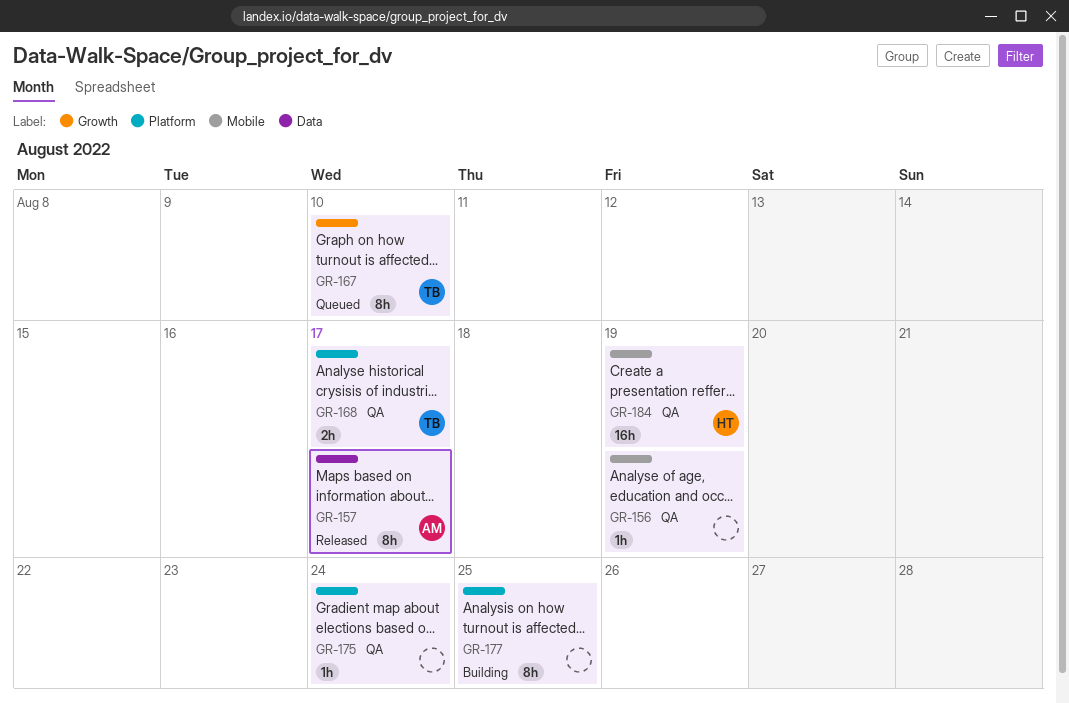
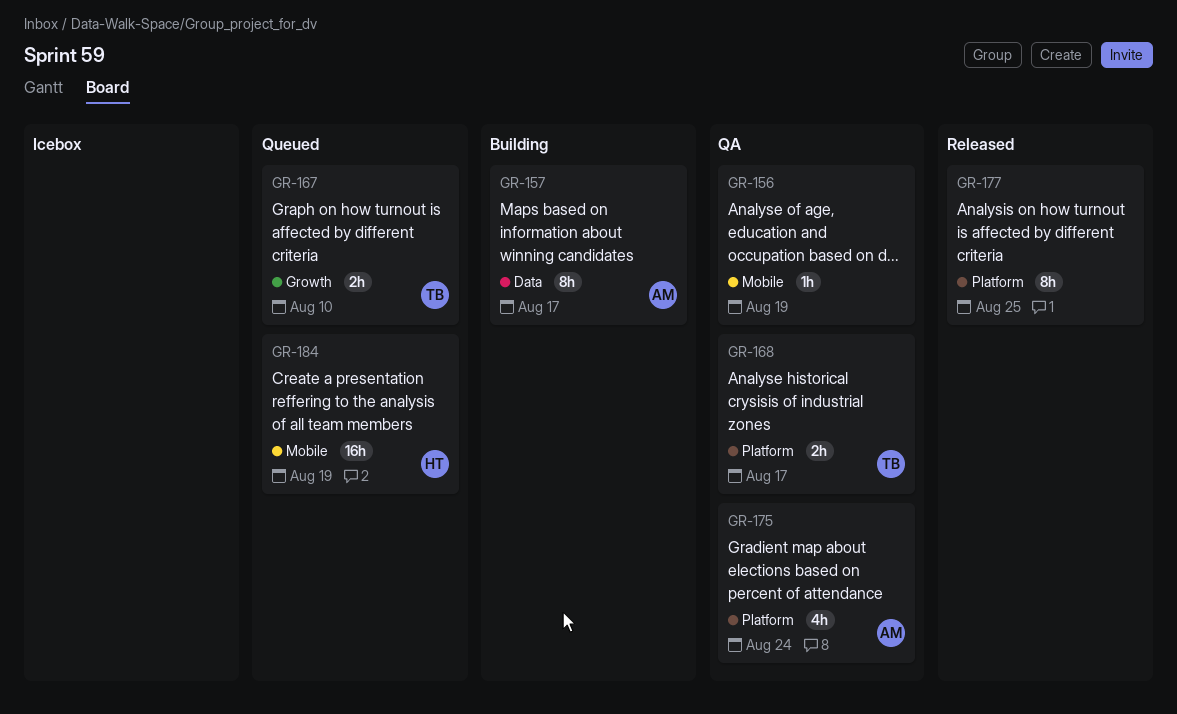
GR-157, status: Released -> Building
GR-167, estimate: 8h -> 2h
GR-175, owner: none -> AM
GR-175, estimate: 1h -> 4h
GR-177, status: Building -> Released
GR-184, status: QA -> Queued

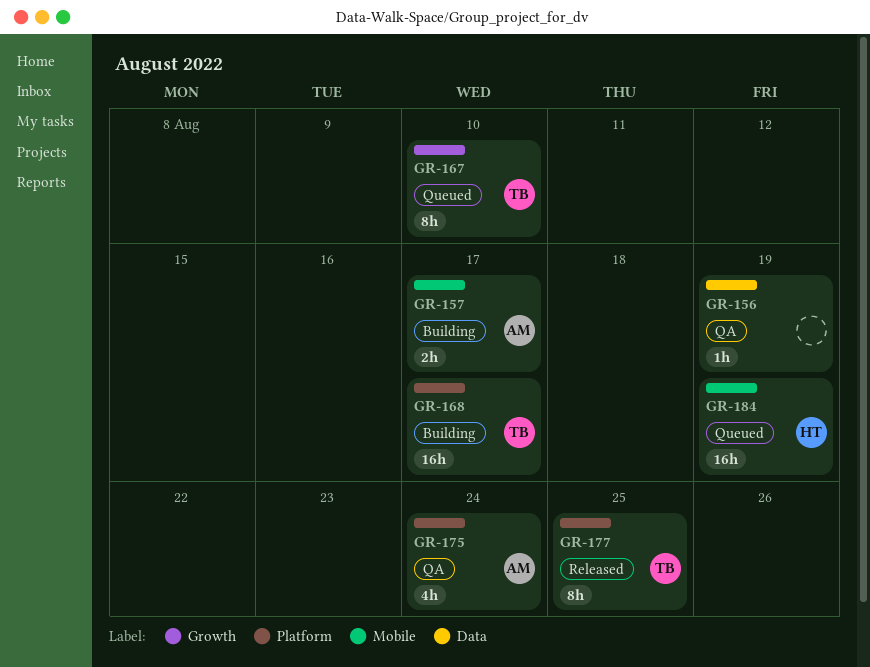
GR-156, label: Mobile -> Data
GR-157, label: Data -> Mobile
GR-157, estimate: 8h -> 2h
GR-167, estimate: 2h -> 8h
GR-168, status: QA -> Building
GR-168, estimate: 2h -> 16h
GR-177, owner: none -> TB

